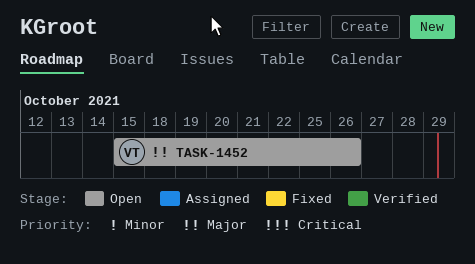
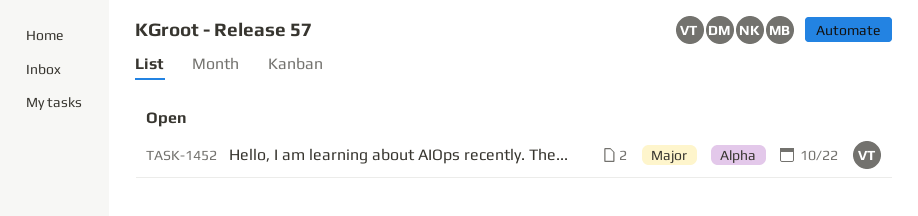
TASK-1452, due: Oct 26 -> Oct 22

